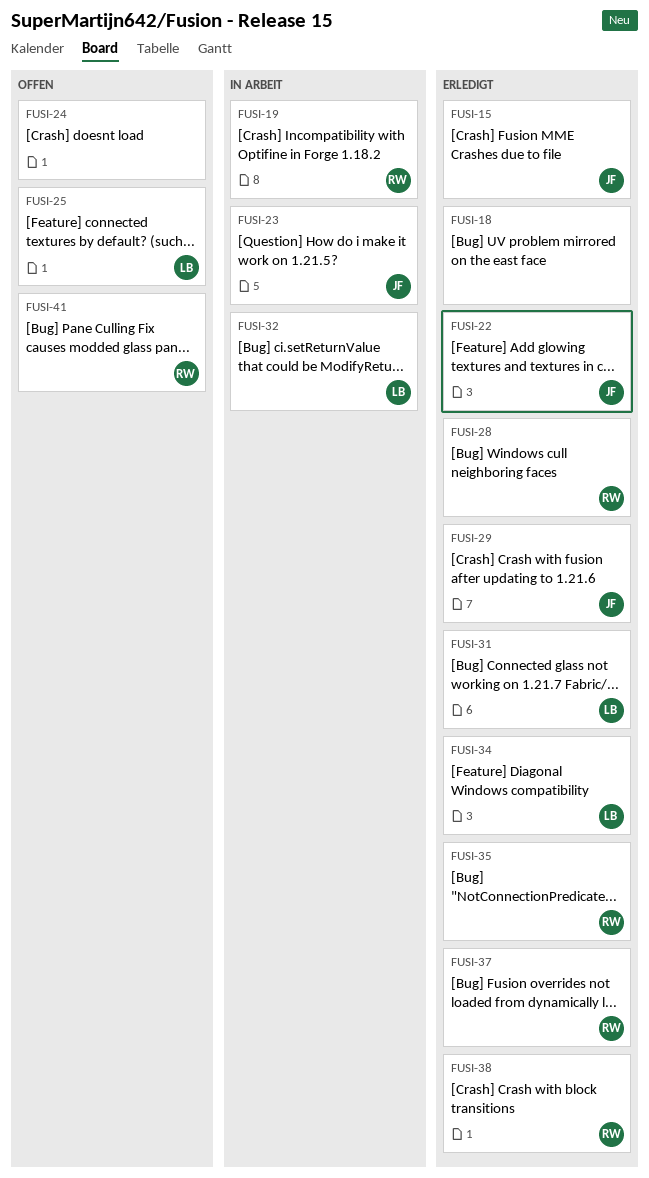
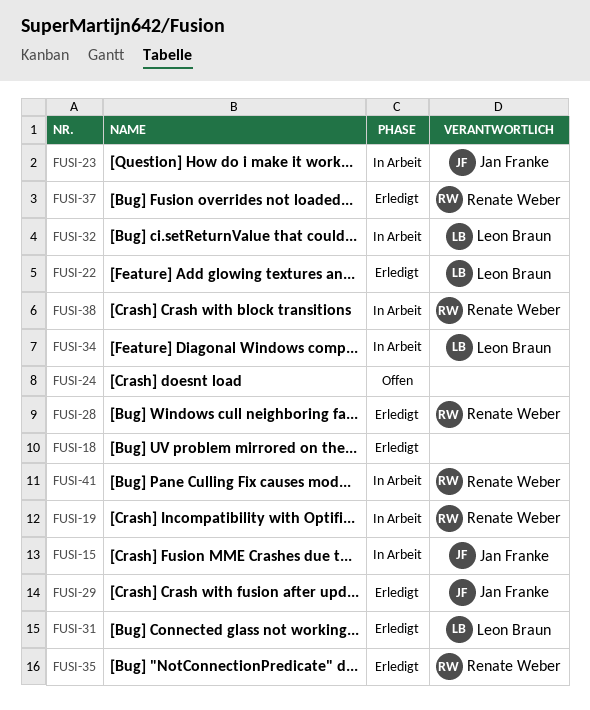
FUSI-15, status: Erledigt -> In Arbeit
FUSI-22, owner: Jan Franke -> Leon Braun
FUSI-25: present -> none
FUSI-34, status: Erledigt -> In Arbeit
FUSI-38, status: Erledigt -> In Arbeit
FUSI-41, status: Offen -> In Arbeit

